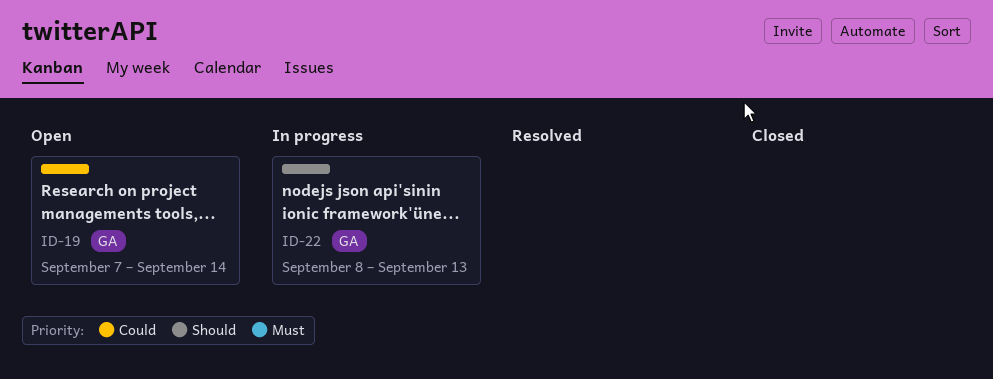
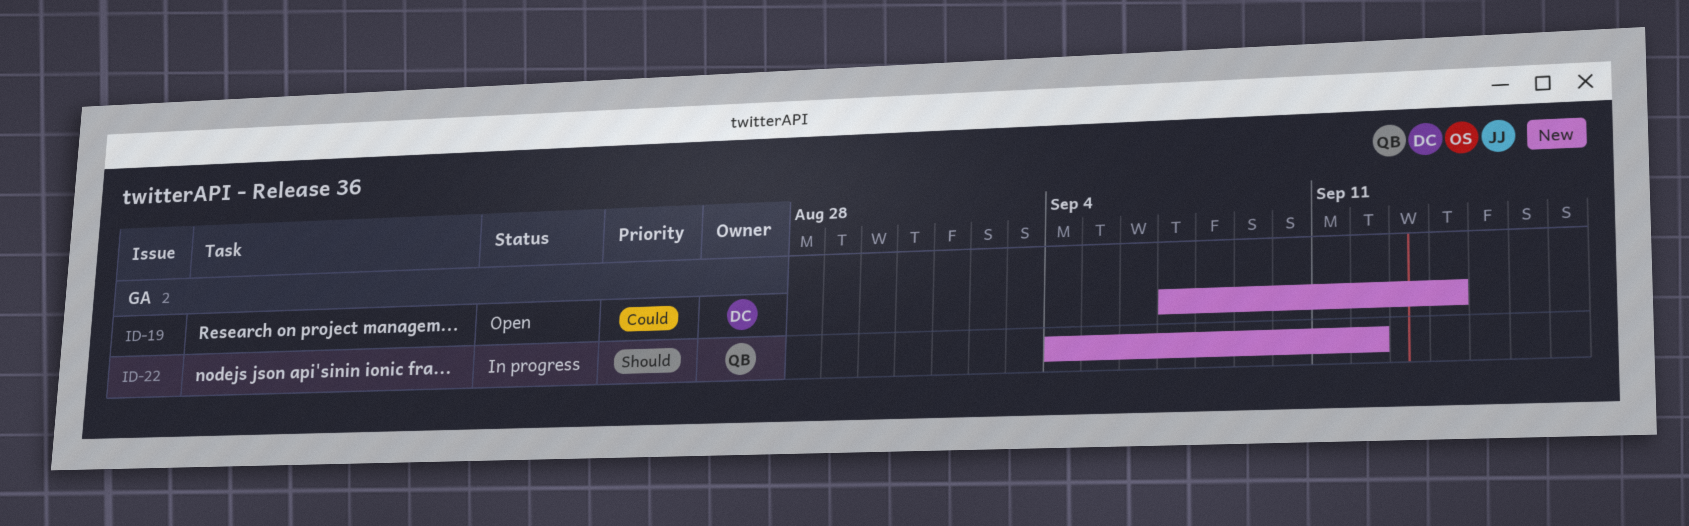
ID-22, start: Sep 8 -> Sep 4
ID-22, due: Sep 13 -> Sep 12

